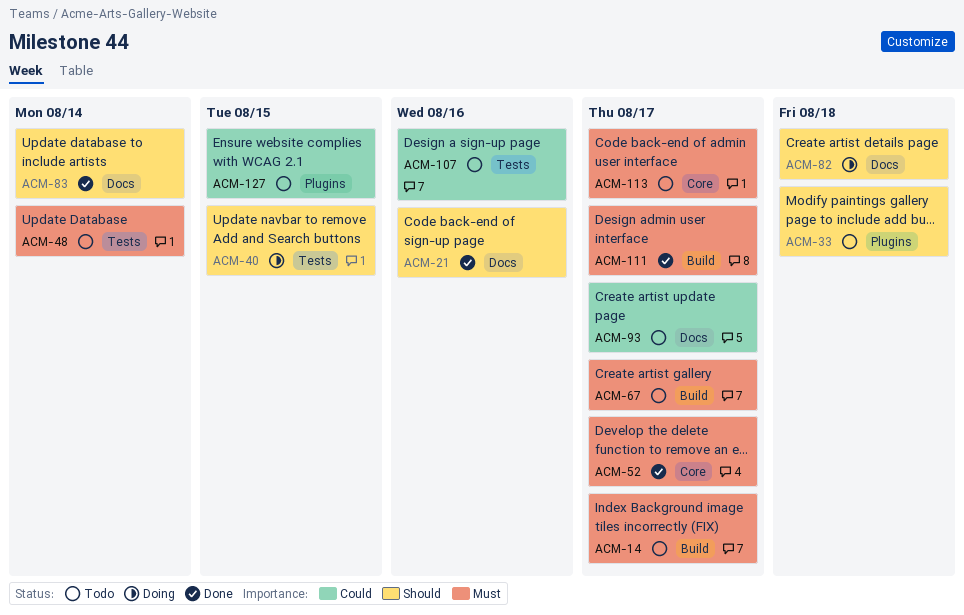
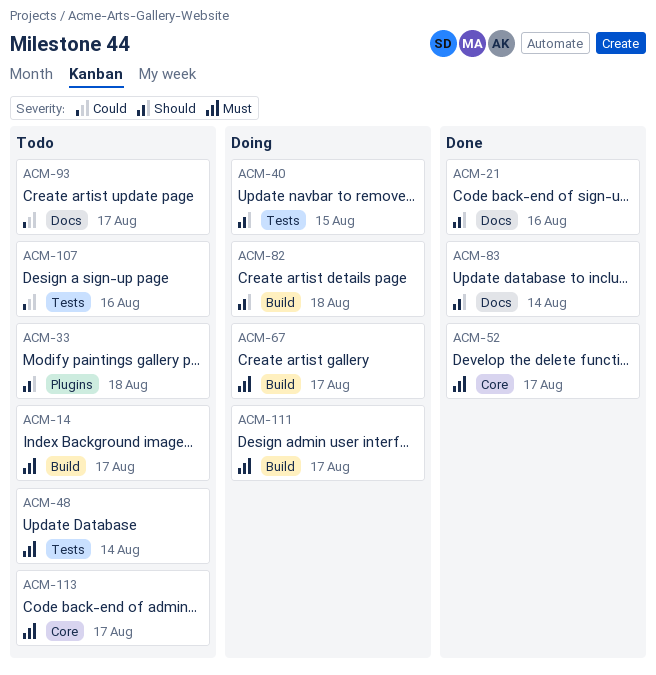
ACM-67, status: Todo -> Doing
ACM-82, label: Docs -> Build
ACM-111, status: Done -> Doing
ACM-127: present -> none

